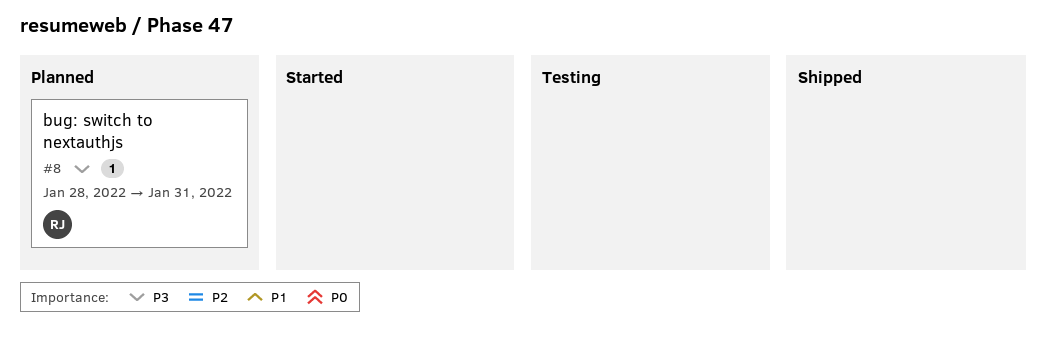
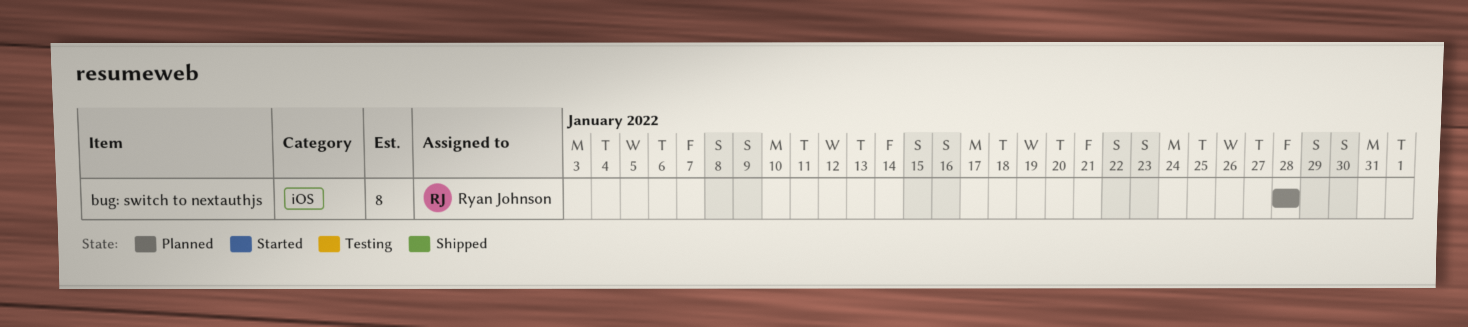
bug: switch to nextauthjs, estimate: 1 -> 8
bug: switch to nextauthjs, due: Jan 31 -> Jan 28

